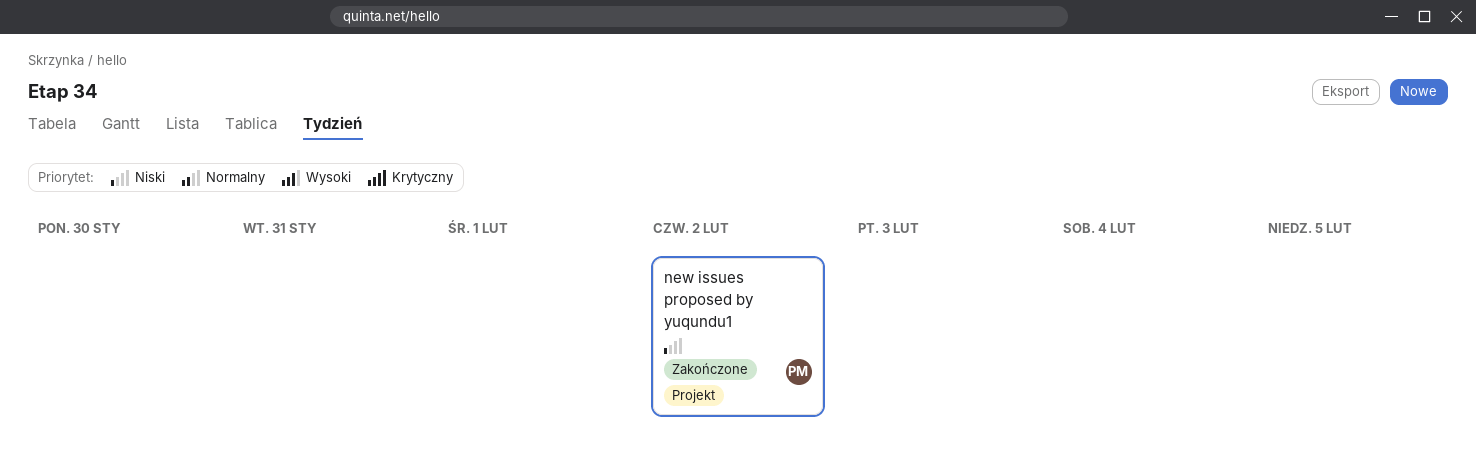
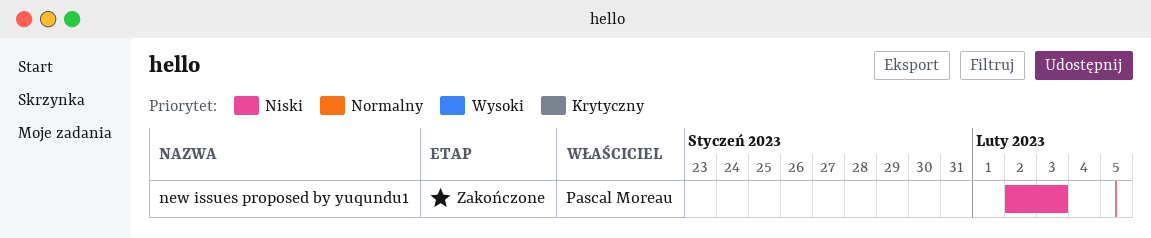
new issues proposed by yuqundu1, due: Feb 2 -> Feb 3

